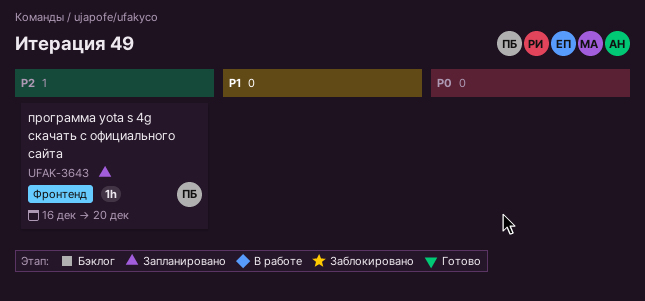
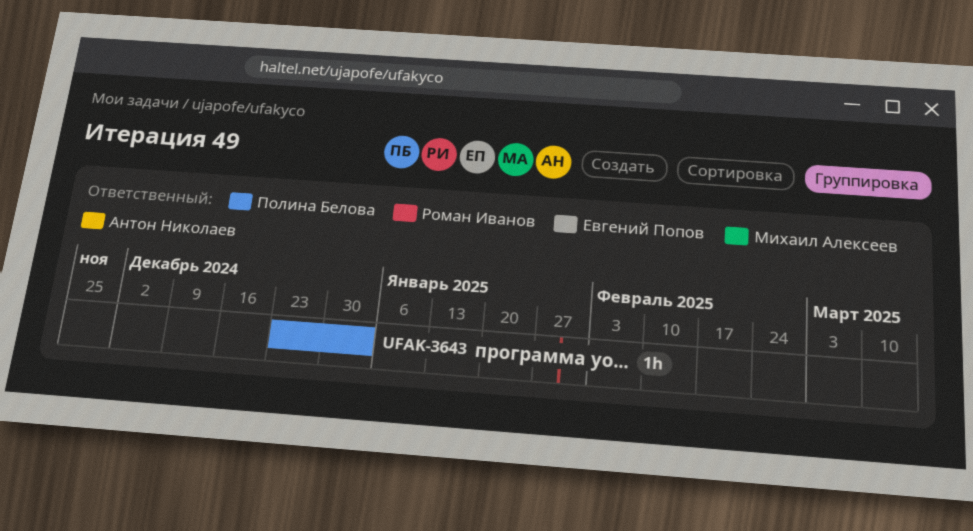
UFAK-3643, start: Dec 16 -> Dec 23
UFAK-3643, due: Dec 20 -> Jan 3

